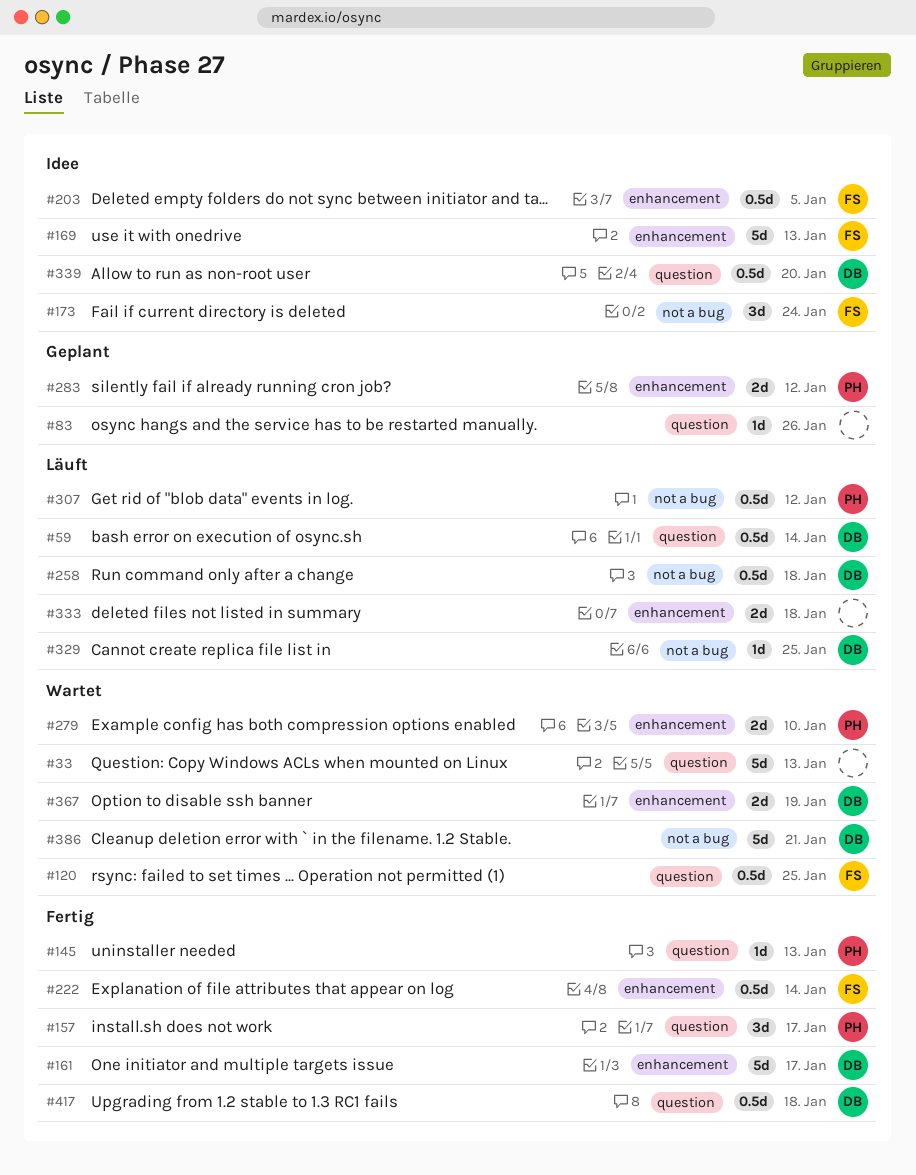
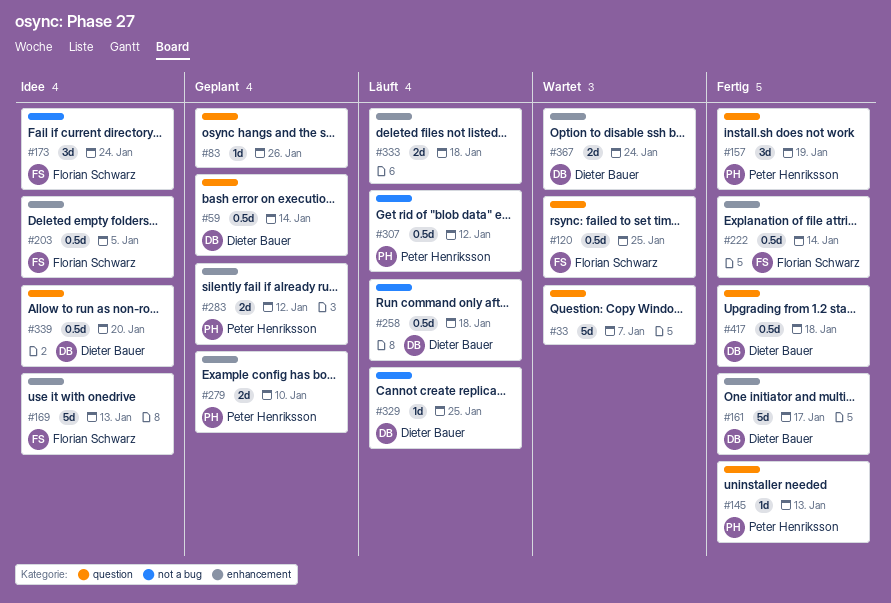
#33, due: Jan 13 -> Jan 7
#59, status: Läuft -> Geplant
#157, due: Jan 17 -> Jan 19
#279, status: Wartet -> Geplant
#367, due: Jan 19 -> Jan 24
#386: present -> none

